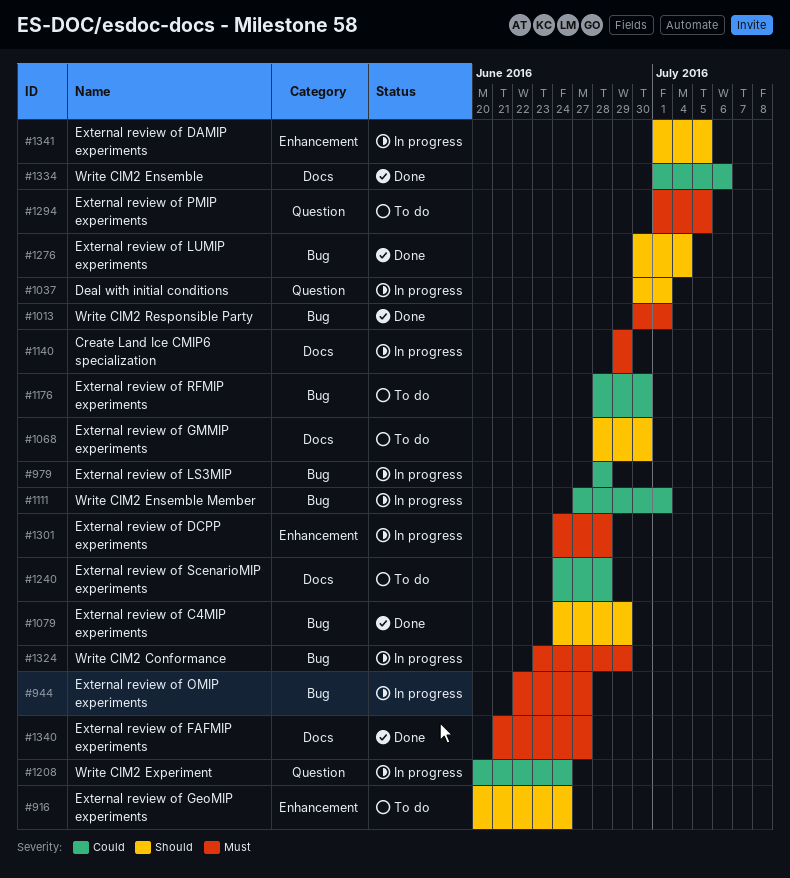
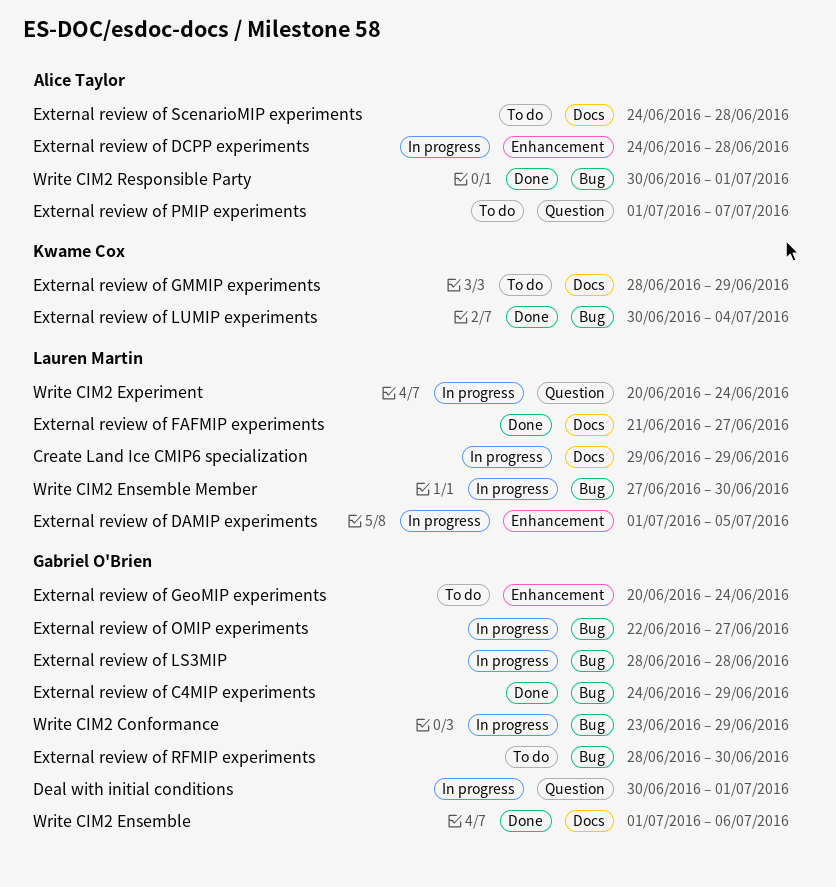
External review of GMMIP experiments, due: Jun 30 -> Jun 29
External review of PMIP experiments, due: Jul 5 -> Jul 7
Write CIM2 Ensemble Member, due: Jul 1 -> Jun 30

